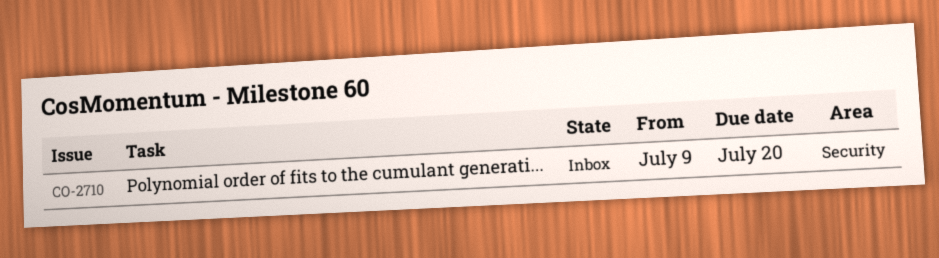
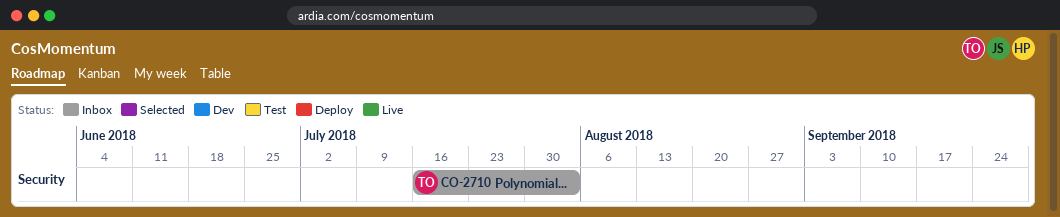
CO-2710, start: Jul 9 -> Jul 16
CO-2710, due: Jul 20 -> Aug 3

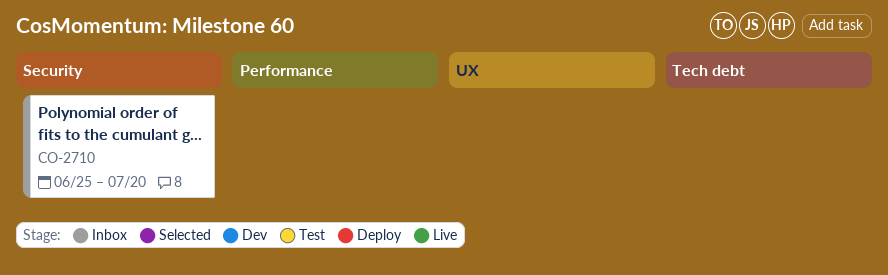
CO-2710, start: Jul 16 -> Jun 25
CO-2710, due: Aug 3 -> Jul 20

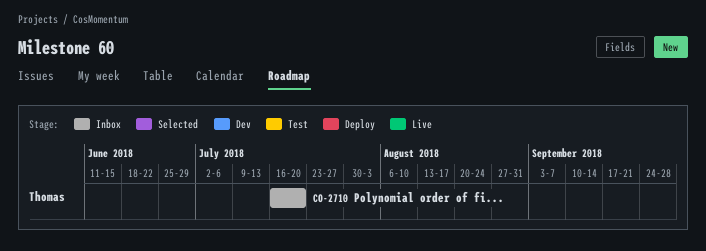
CO-2710, start: Jun 25 -> Jul 16

